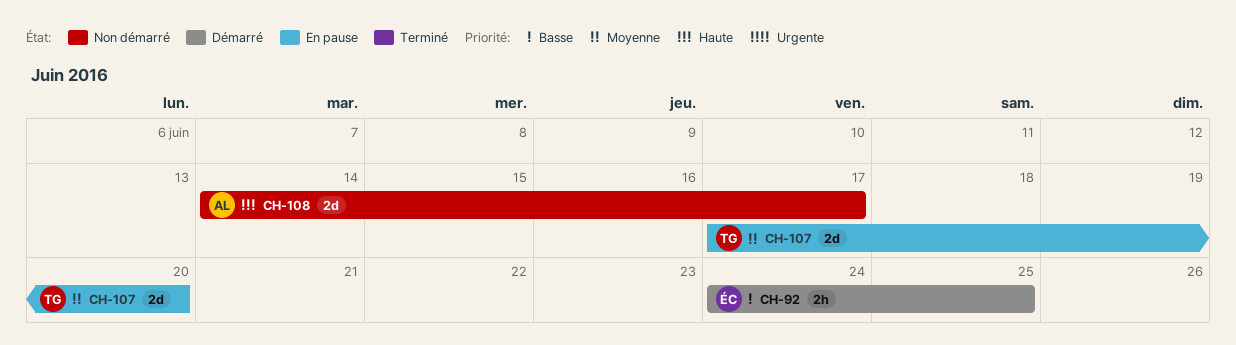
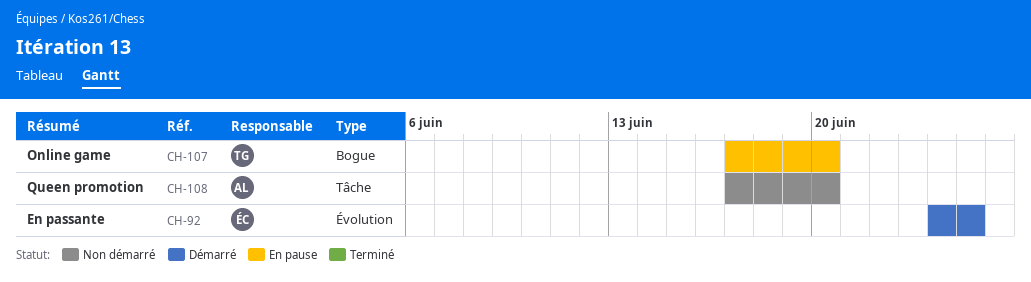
CH-108, start: Jun 14 -> Jun 17
CH-108, due: Jun 17 -> Jun 20

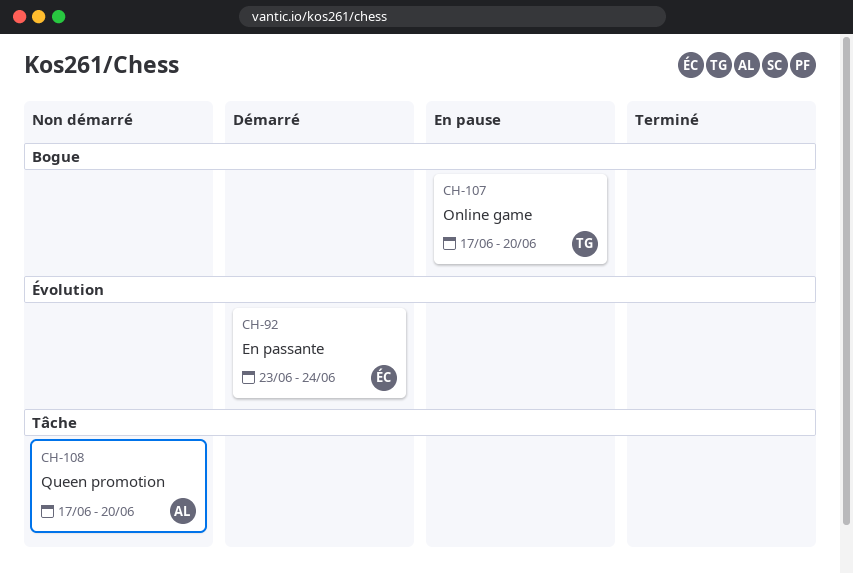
CH-92, start: Jun 24 -> Jun 23
CH-92, due: Jun 25 -> Jun 24

